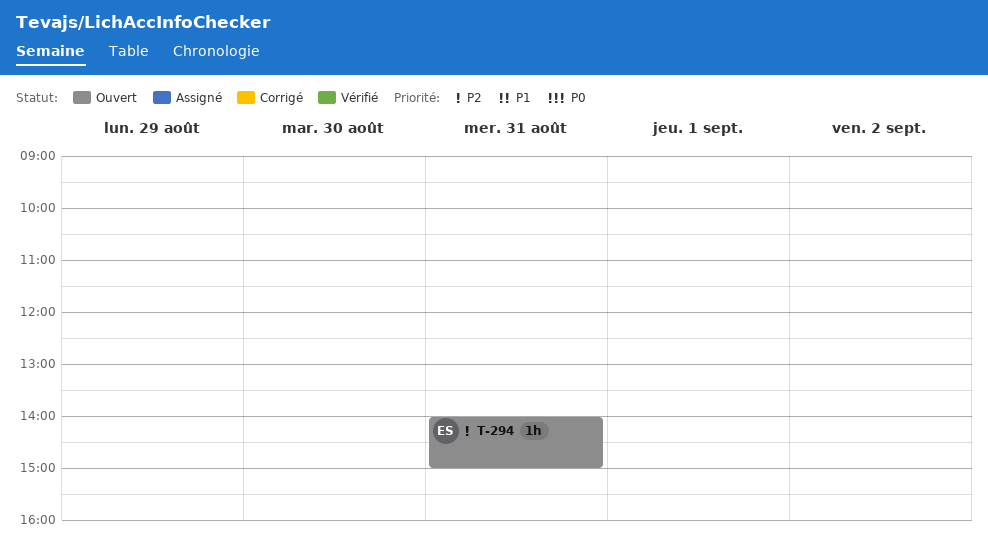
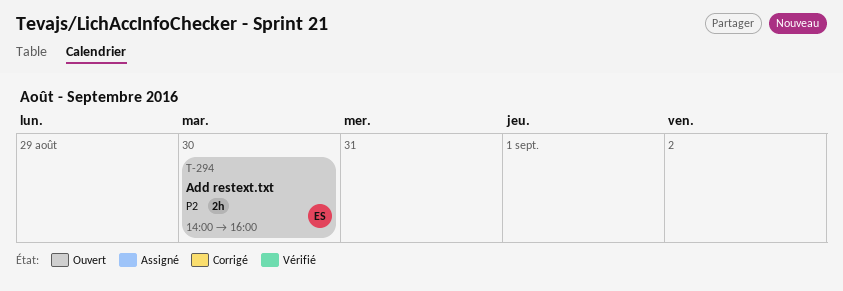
T-294, estimate: 1h -> 2h
T-294, day: Aug 31 -> Aug 30
T-294, ends: 15:00 -> 16:00

